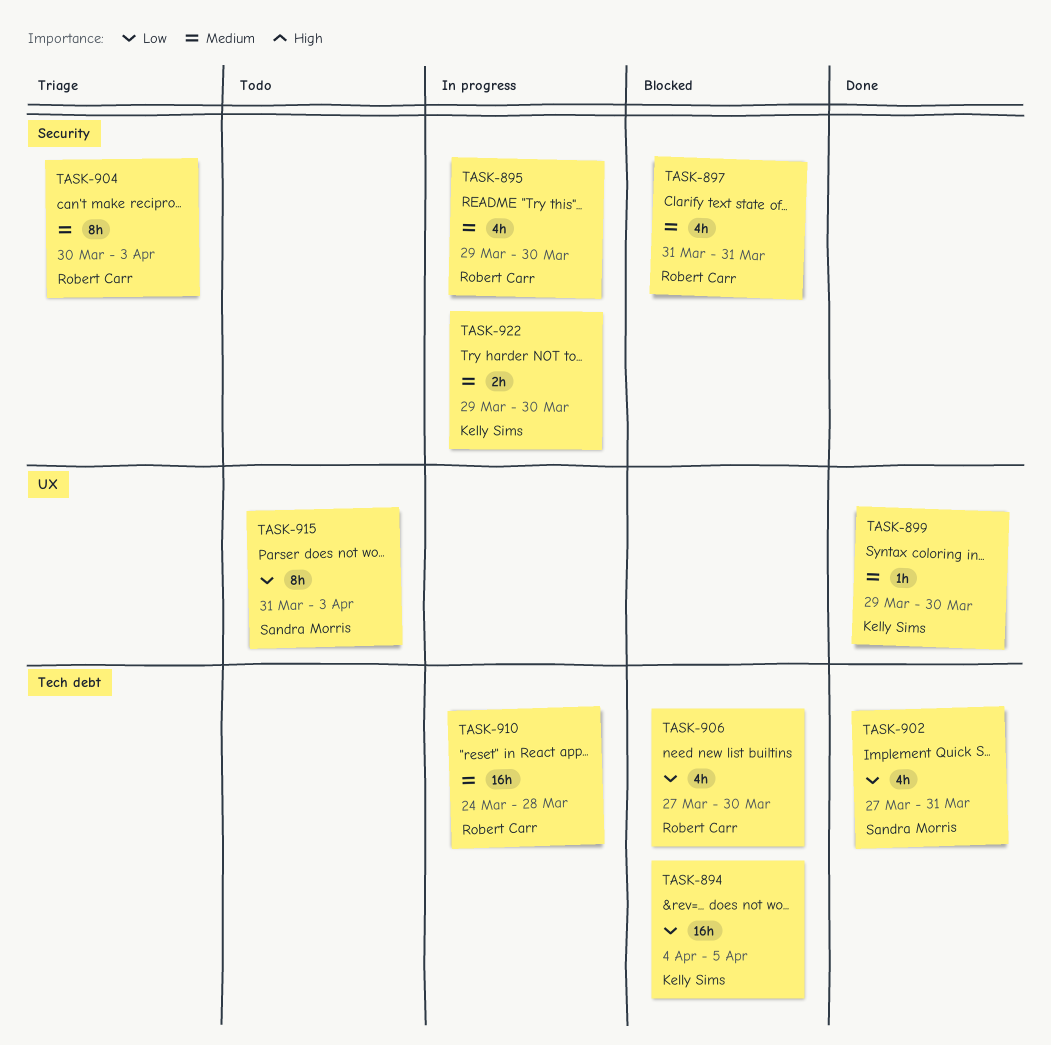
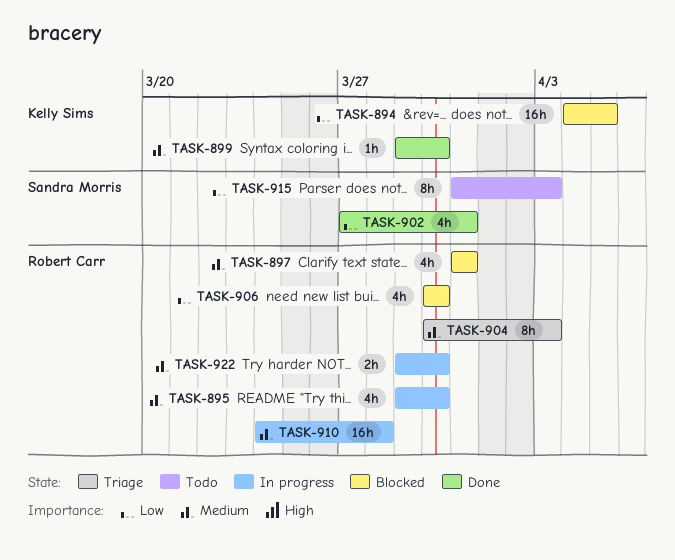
TASK-906, start: Mar 27 -> Mar 30
TASK-922, owner: Kelly Sims -> Robert Carr

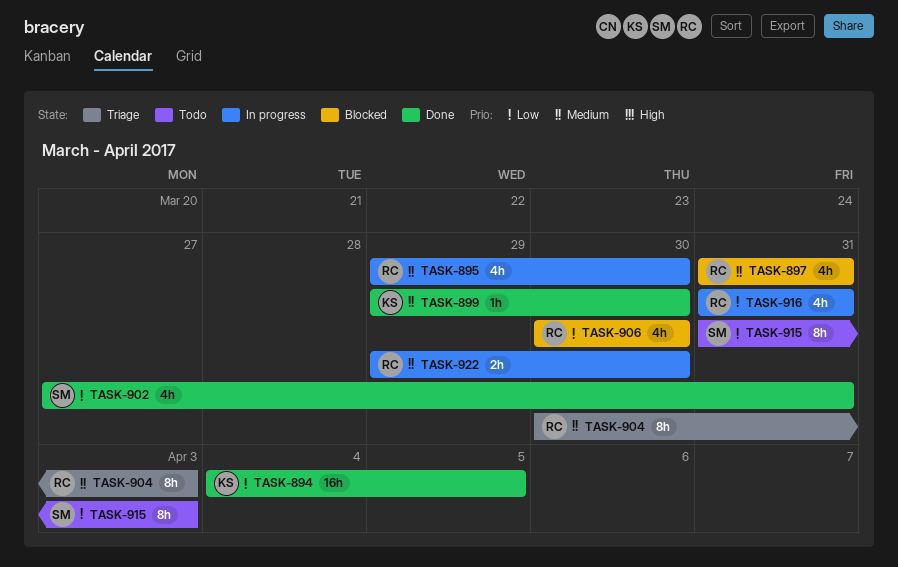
TASK-894, status: Blocked -> Done
TASK-910: present -> none
TASK-916: none -> present

